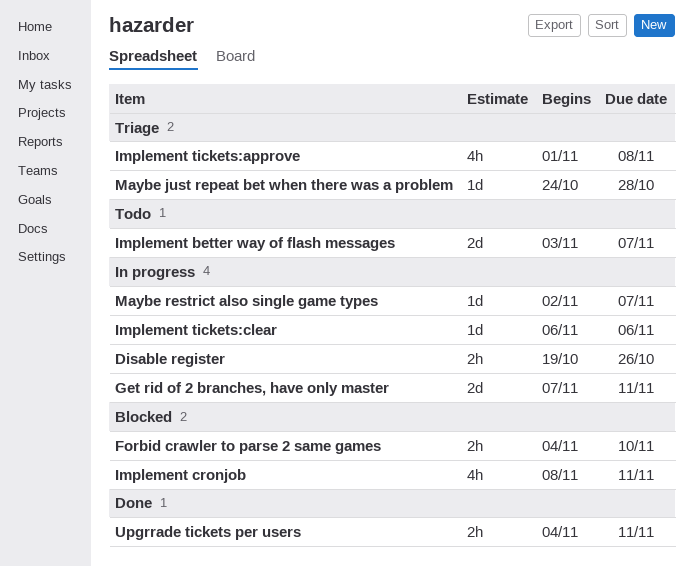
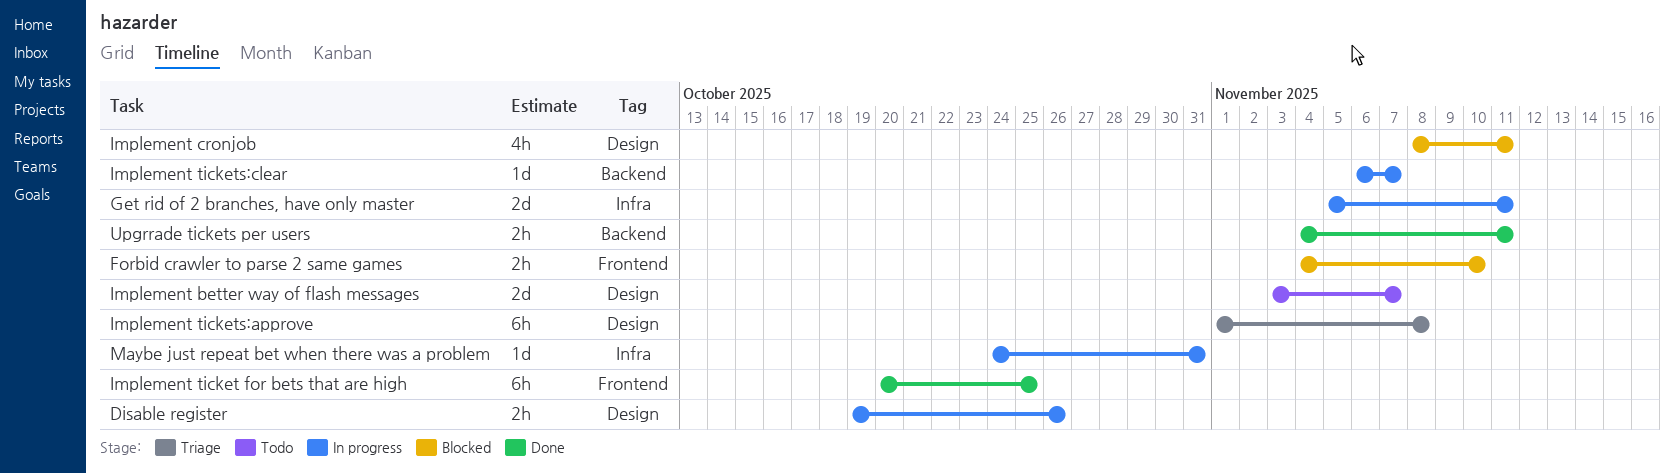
Get rid of 2 branches, have only master, start: Nov 7 -> Nov 5
Implement ticket for bets that are high: none -> present
Implement tickets:approve, estimate: 4h -> 6h
Implement tickets:clear, due: Nov 6 -> Nov 7
Maybe just repeat bet when there was a problem, status: Triage -> In progress
Maybe just repeat bet when there was a problem, due: Oct 28 -> Oct 31
Maybe restrict also single game types: present -> none

